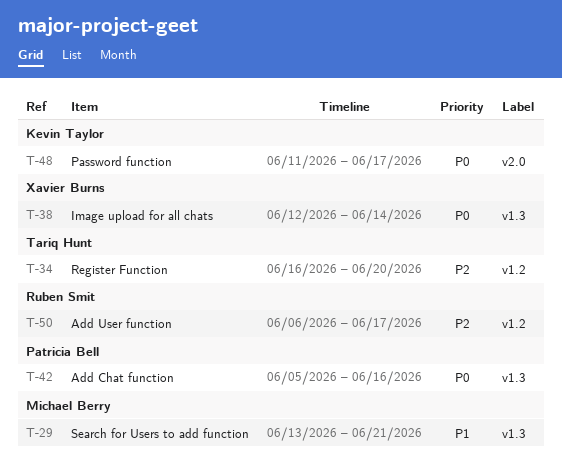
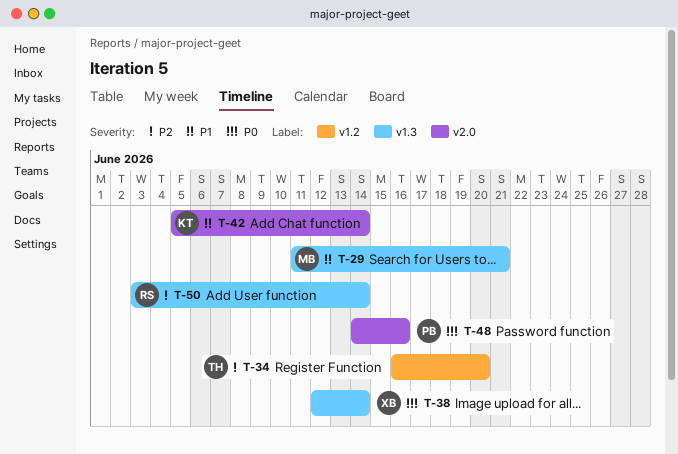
T-29, start: Jun 13 -> Jun 11
T-42, owner: Patricia Bell -> Kevin Taylor
T-42, priority: P0 -> P1
T-42, label: v1.3 -> v2.0
T-42, due: Jun 16 -> Jun 14
T-48, owner: Kevin Taylor -> Patricia Bell
T-48, start: Jun 11 -> Jun 14
T-48, due: Jun 17 -> Jun 16
T-50, label: v1.2 -> v1.3
T-50, start: Jun 6 -> Jun 3
T-50, due: Jun 17 -> Jun 14

